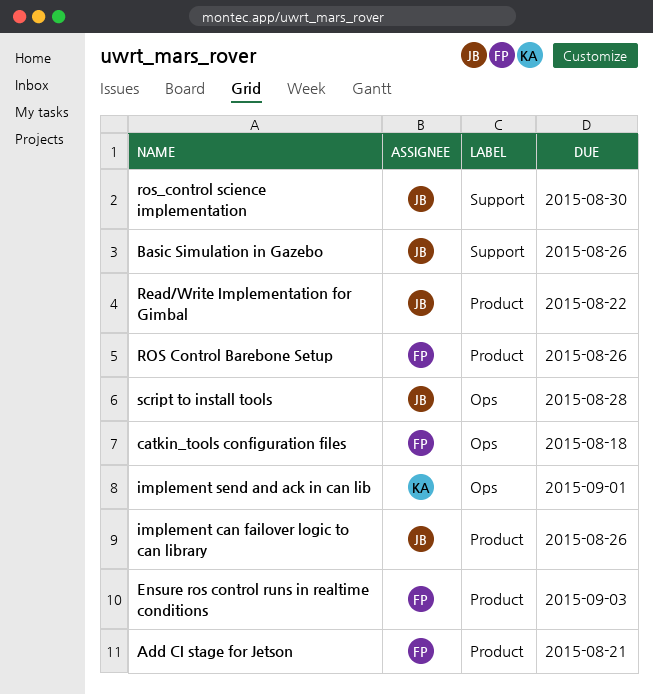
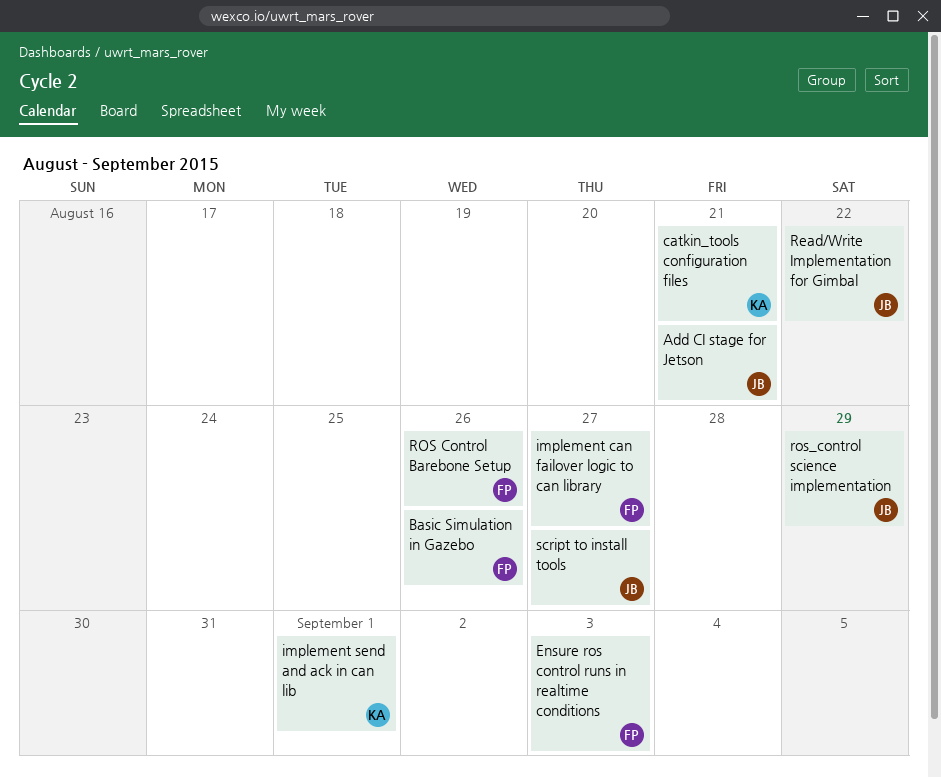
Add CI stage for Jetson, owner: FP -> JB
Basic Simulation in Gazebo, owner: JB -> FP
catkin_tools configuration files, owner: FP -> KA
catkin_tools configuration files, due: Aug 18 -> Aug 21
implement can failover logic to can library, owner: JB -> FP
implement can failover logic to can library, due: Aug 26 -> Aug 27
ros_control science implementation, due: Aug 30 -> Aug 29
script to install tools, due: Aug 28 -> Aug 27

